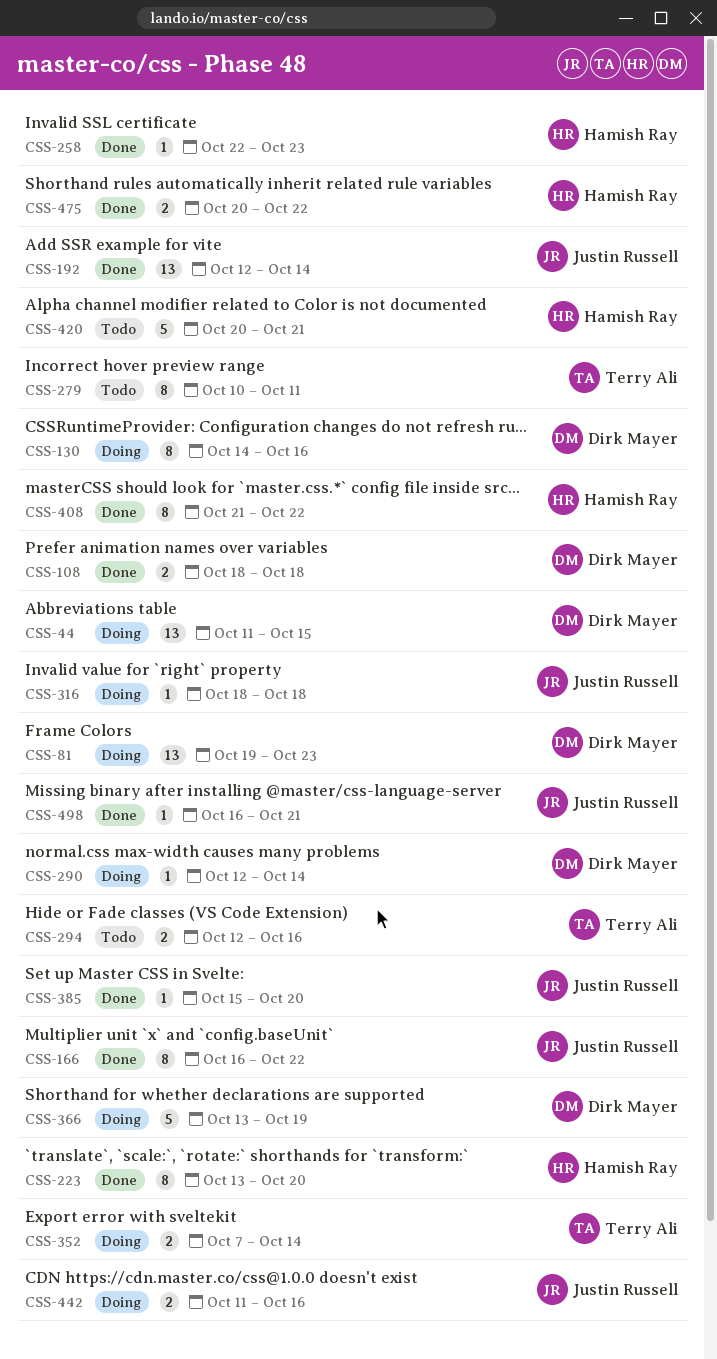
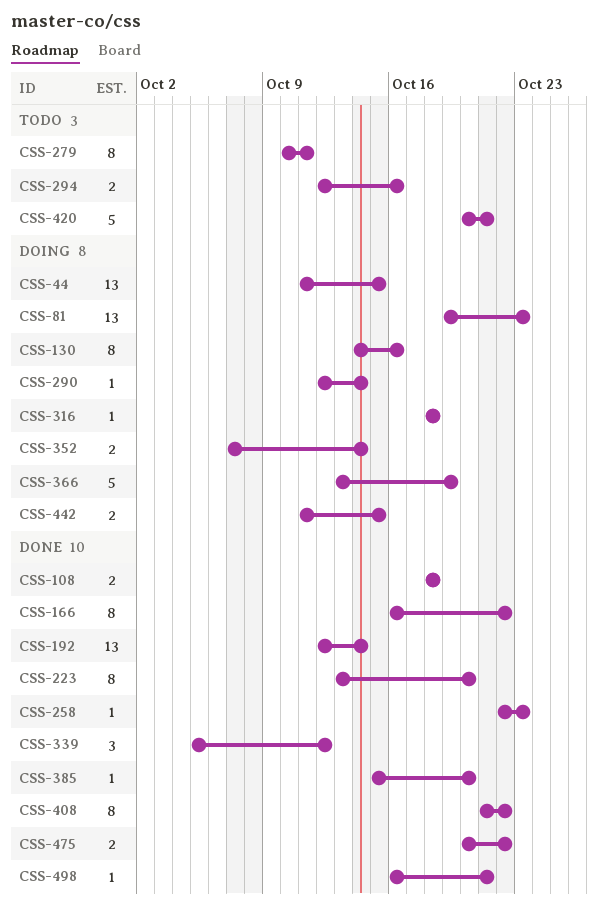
CSS-339: none -> present
CSS-442, due: Oct 16 -> Oct 15

